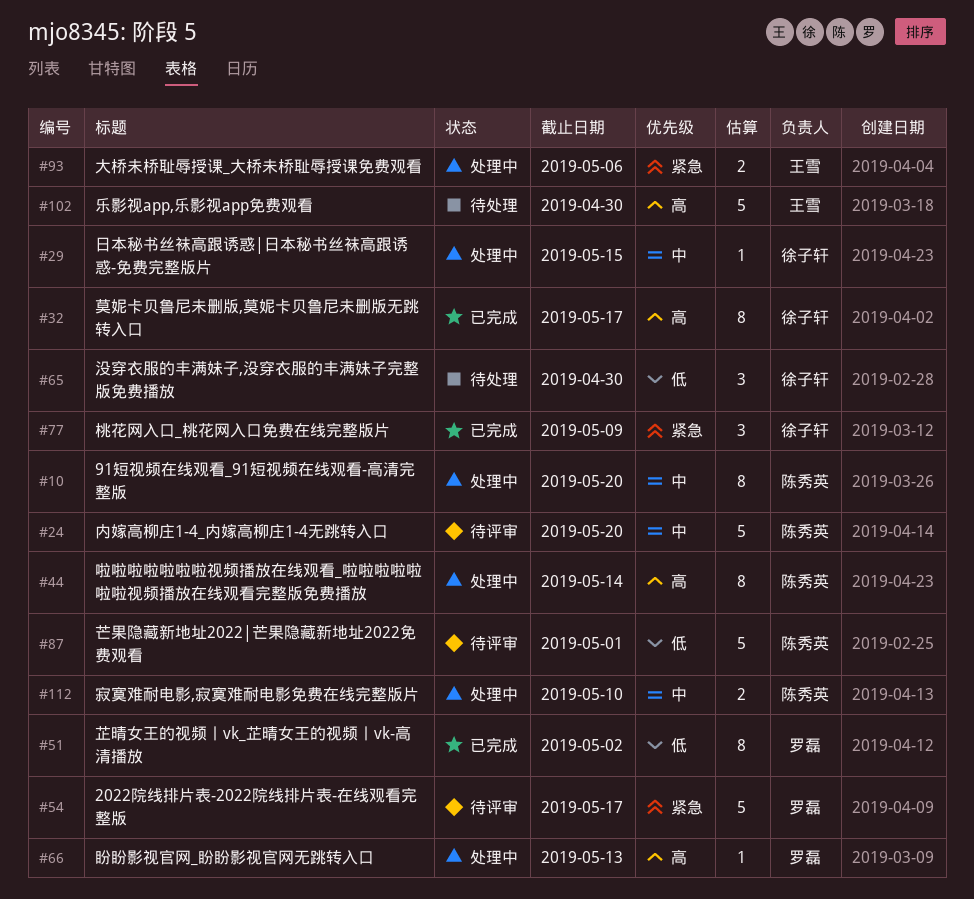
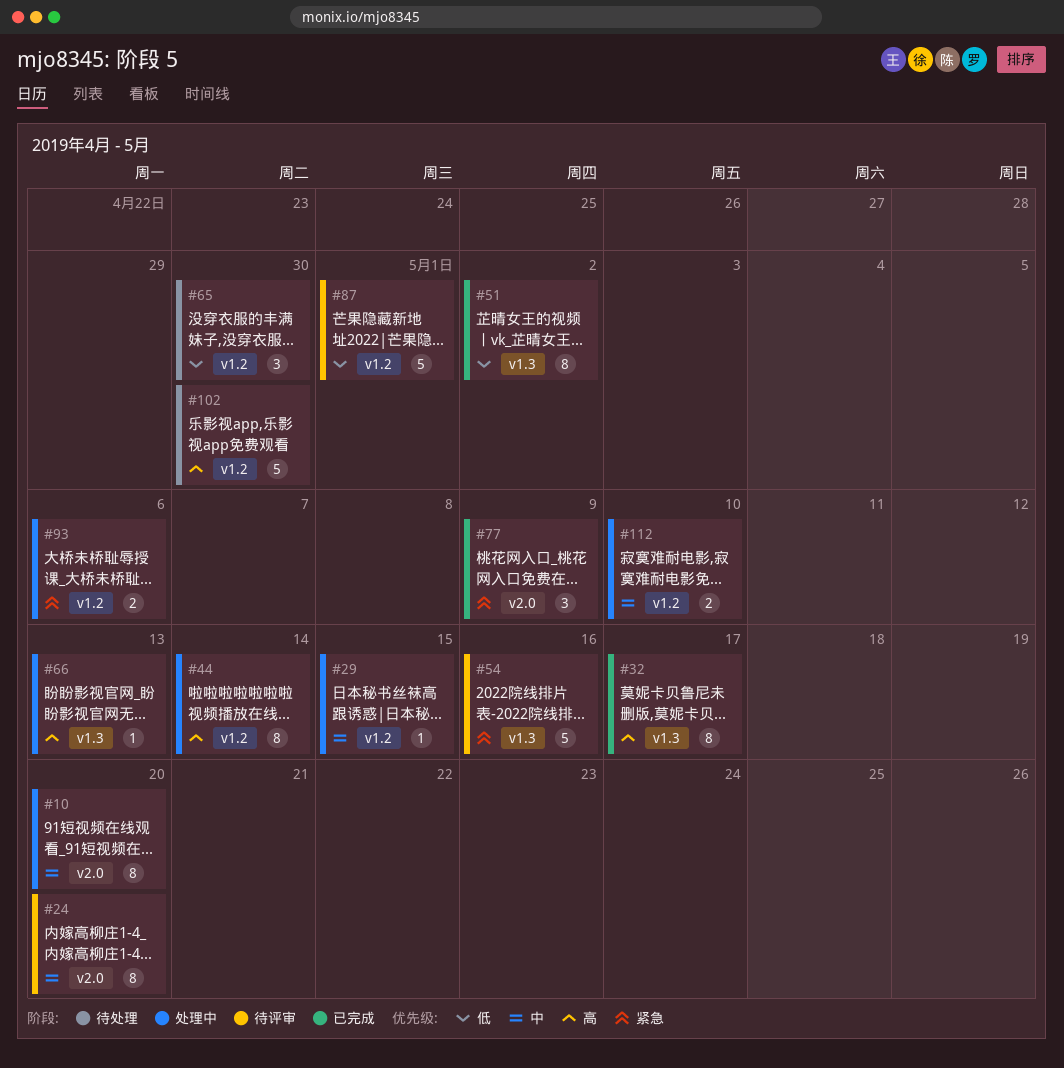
#24, estimate: 5 -> 8
#54, due: May 17 -> May 16

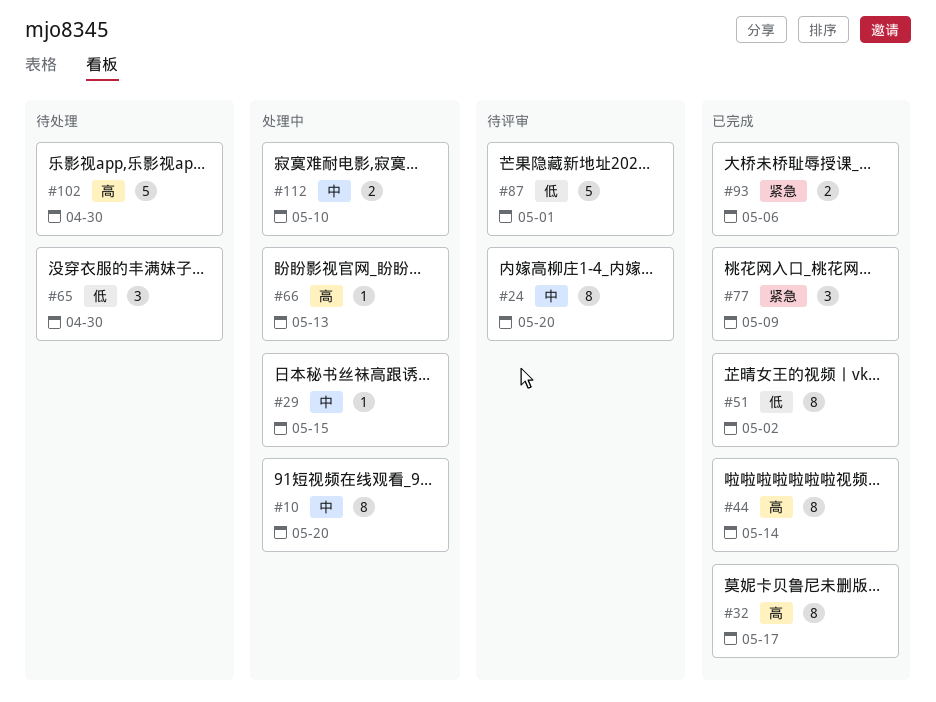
#44, status: 处理中 -> 已完成
#54: present -> none
#93, status: 处理中 -> 已完成

